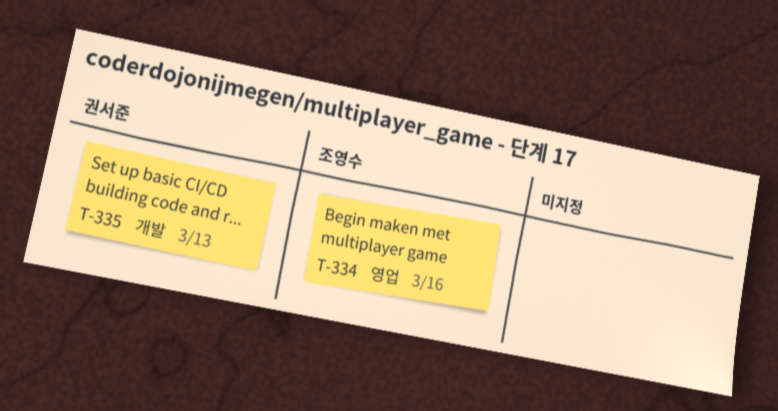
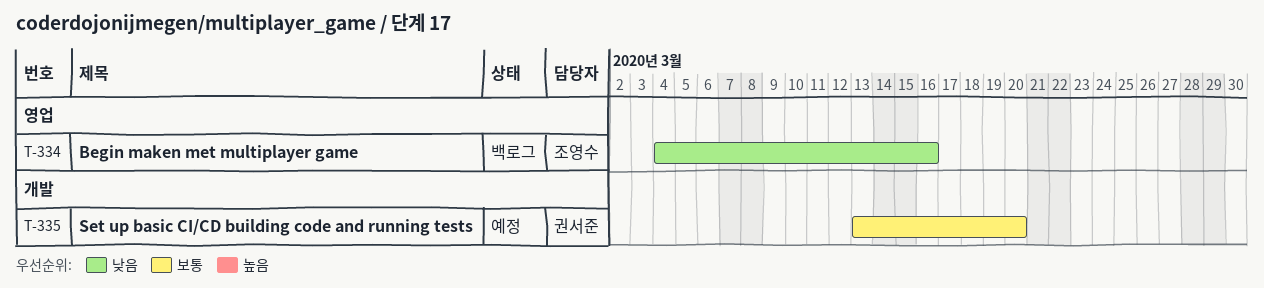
T-335, due: Mar 13 -> Mar 20

